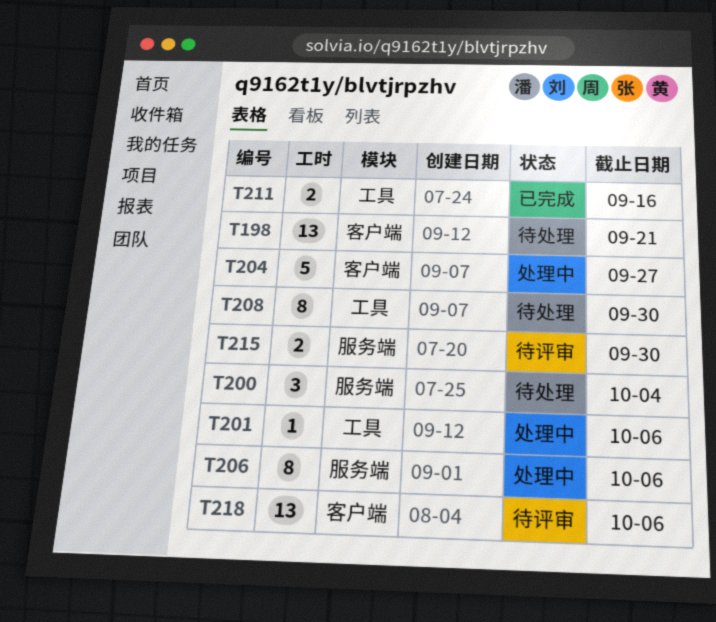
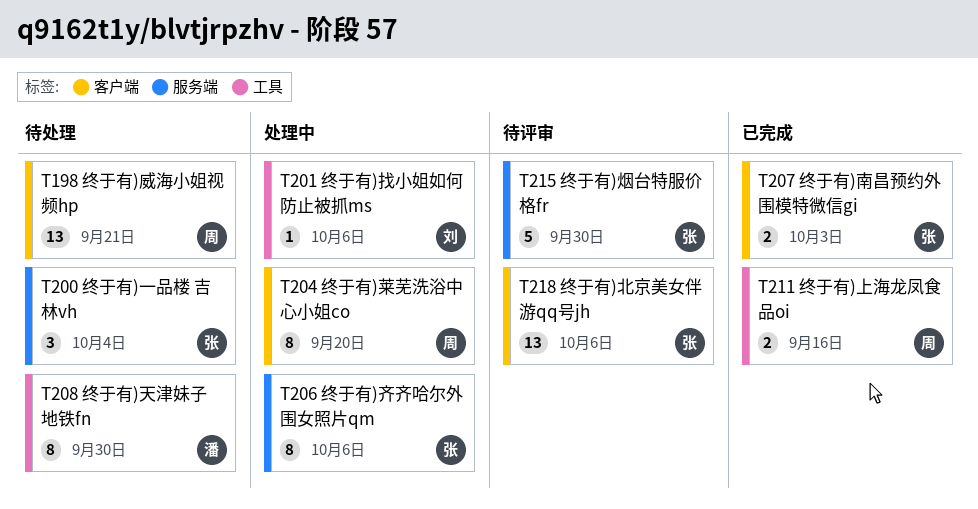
T204, estimate: 5 -> 8
T204, due: Sep 27 -> Sep 20
T207: none -> present
T215, estimate: 2 -> 5

